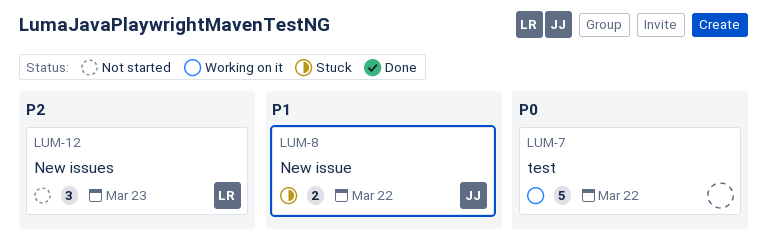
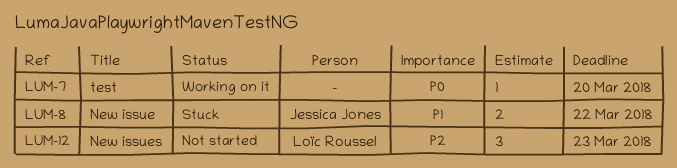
LUM-7, estimate: 5 -> 1
LUM-7, due: Mar 22 -> Mar 20

